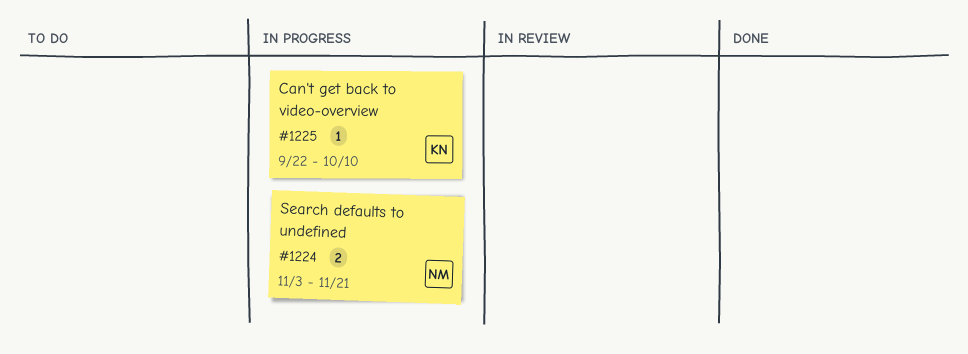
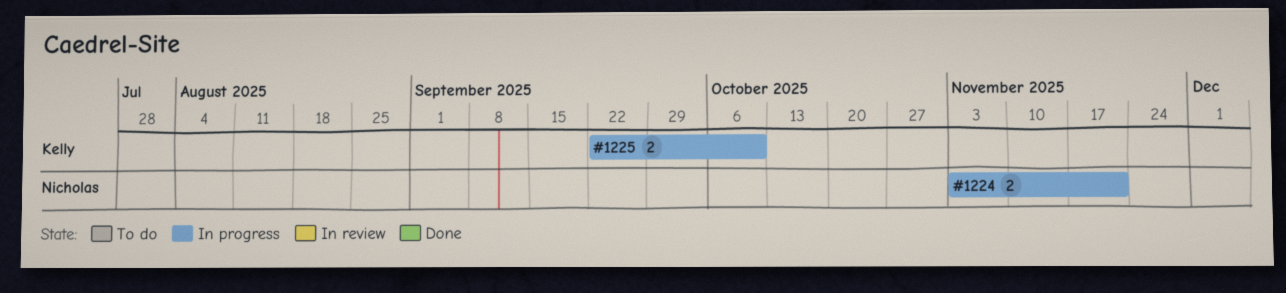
#1225, estimate: 1 -> 2

